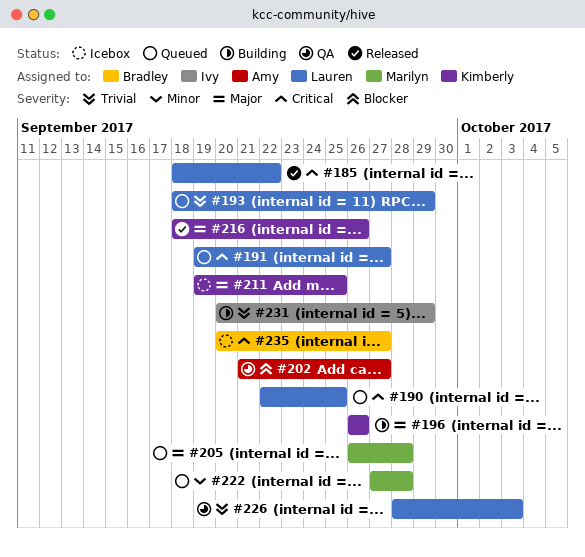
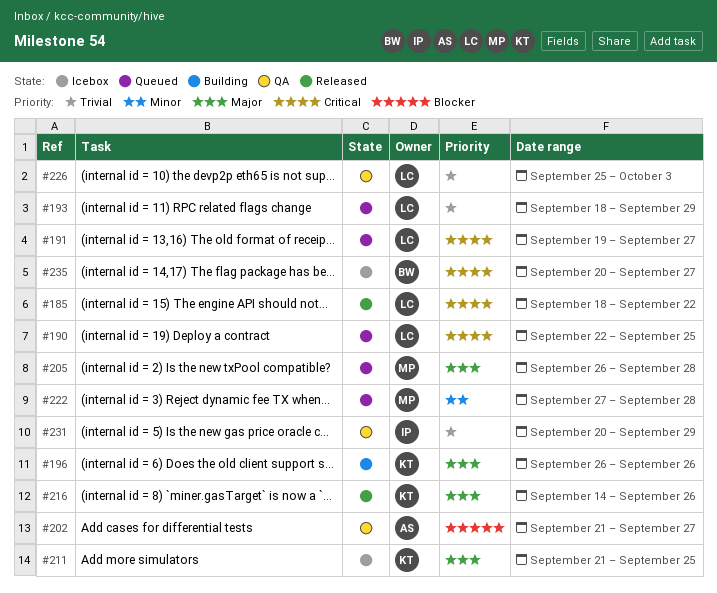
#211, start: Sep 19 -> Sep 21
#216, start: Sep 18 -> Sep 14
#226, start: Sep 28 -> Sep 25
#231, status: Building -> QA

